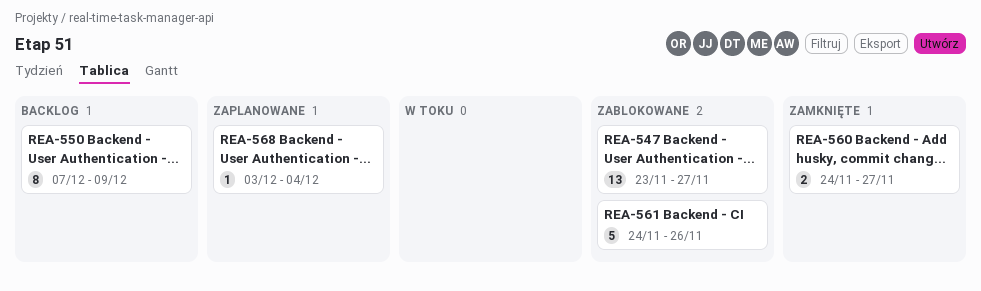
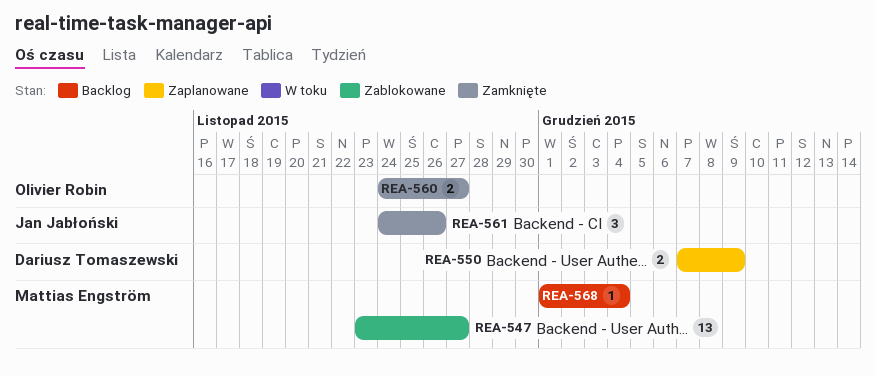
REA-550, status: Backlog -> Zaplanowane
REA-550, estimate: 8 -> 2
REA-561, status: Zablokowane -> Zamknięte
REA-561, estimate: 5 -> 3
REA-568, status: Zaplanowane -> Backlog
REA-568, start: Dec 3 -> Dec 1

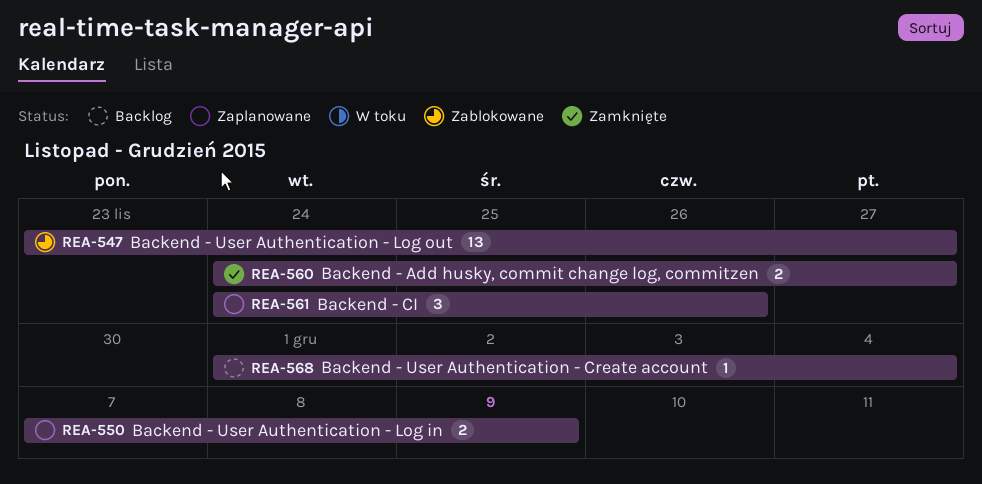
REA-561, status: Zamknięte -> Zaplanowane

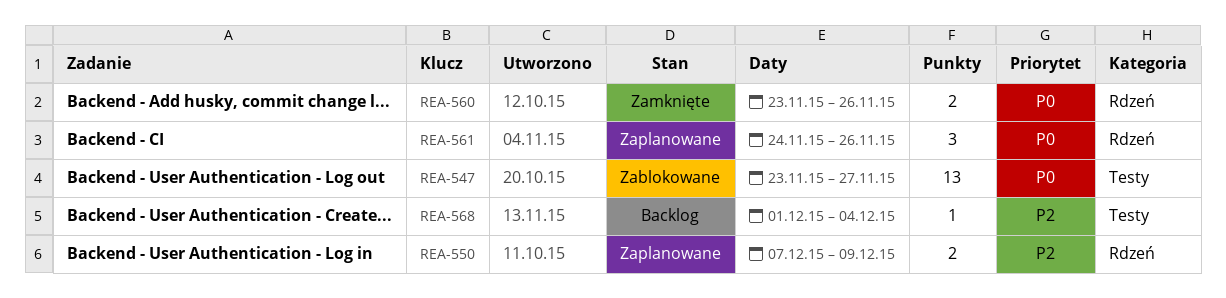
REA-560, start: Nov 24 -> Nov 23
REA-560, due: Nov 27 -> Nov 26

